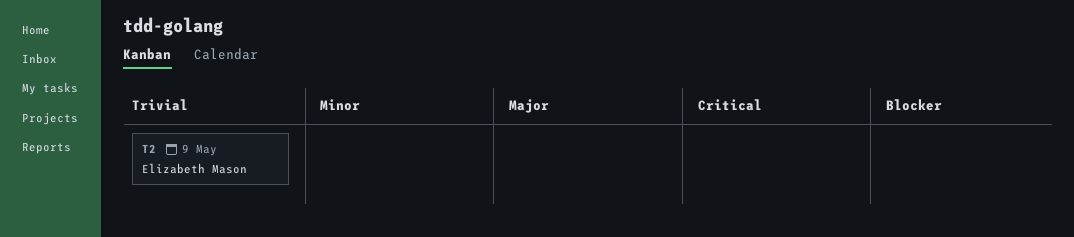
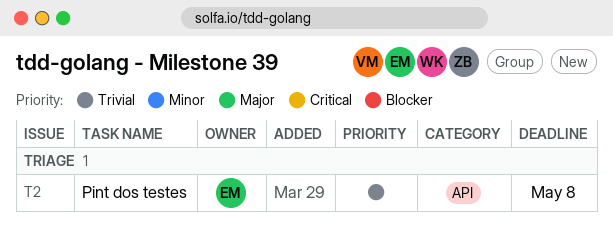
T2, due: May 9 -> May 8

